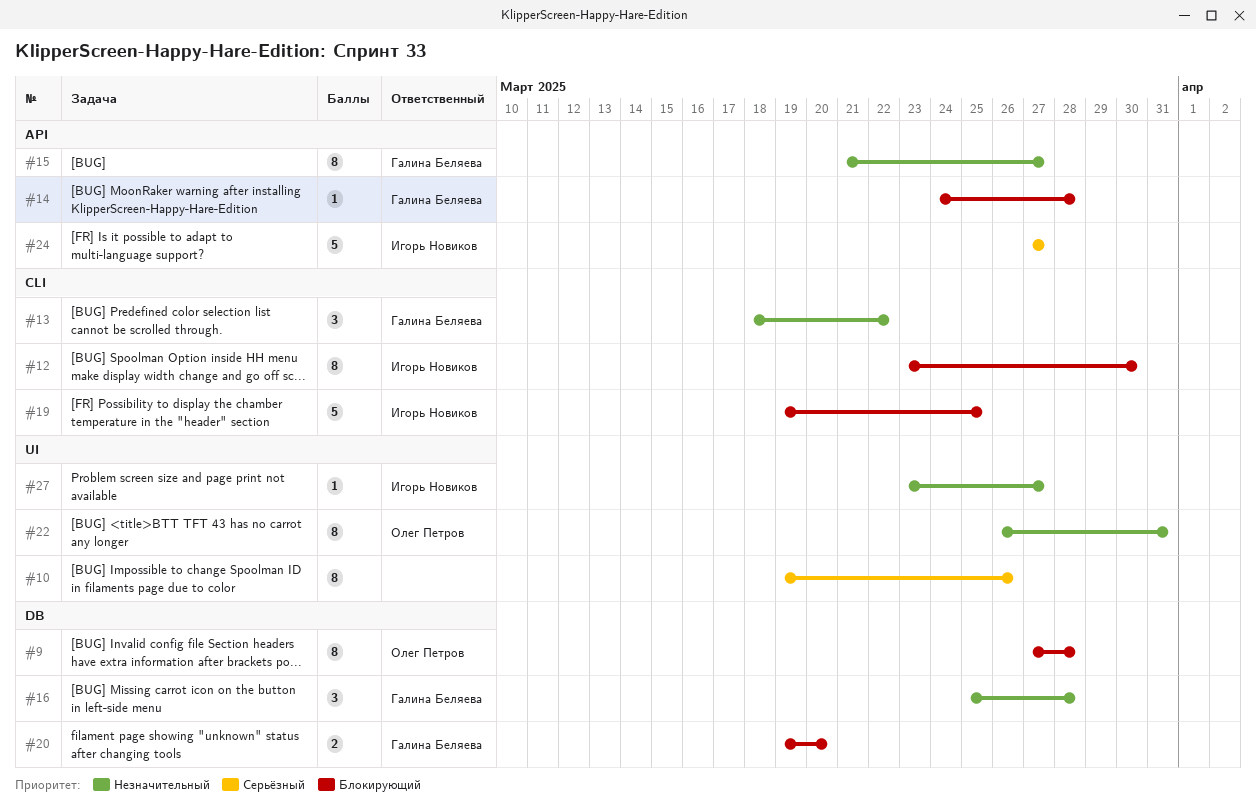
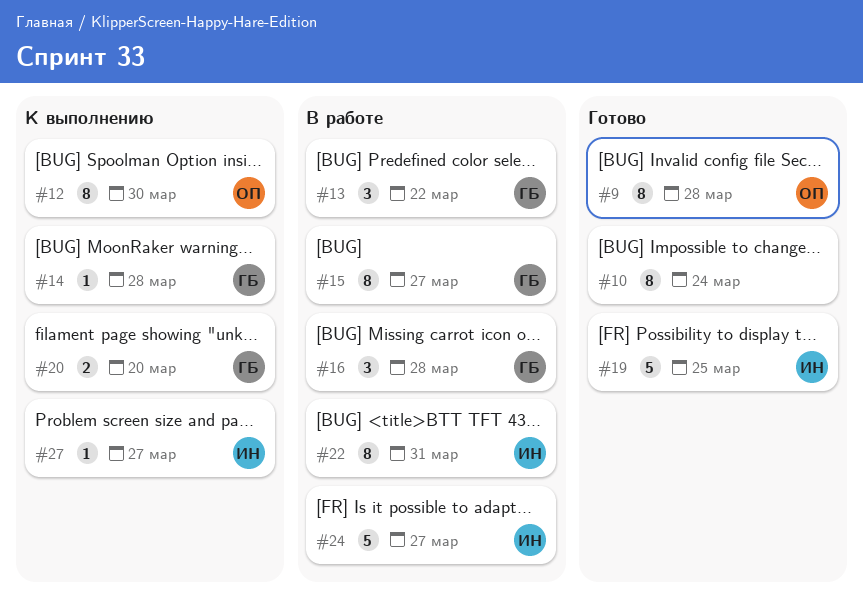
#10, due: Mar 26 -> Mar 24
#12, owner: Игорь Новиков -> Олег Петров
#22, owner: Олег Петров -> Игорь Новиков

